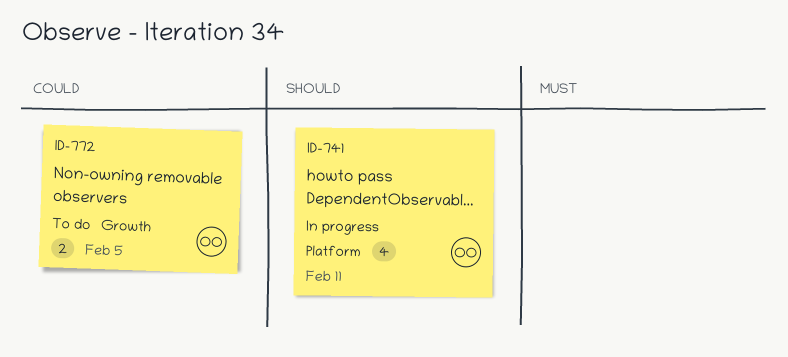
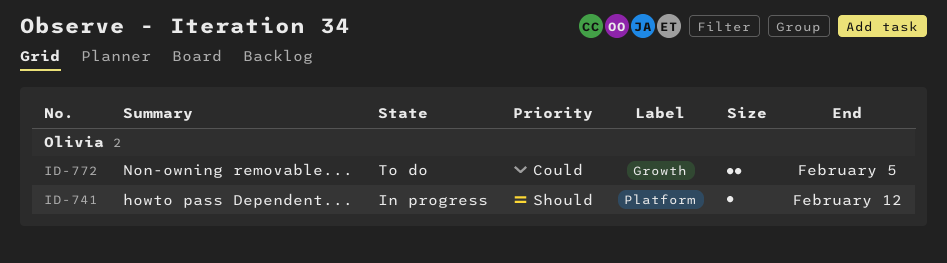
ID-741, estimate: 4 -> 1
ID-741, due: Feb 11 -> Feb 12

